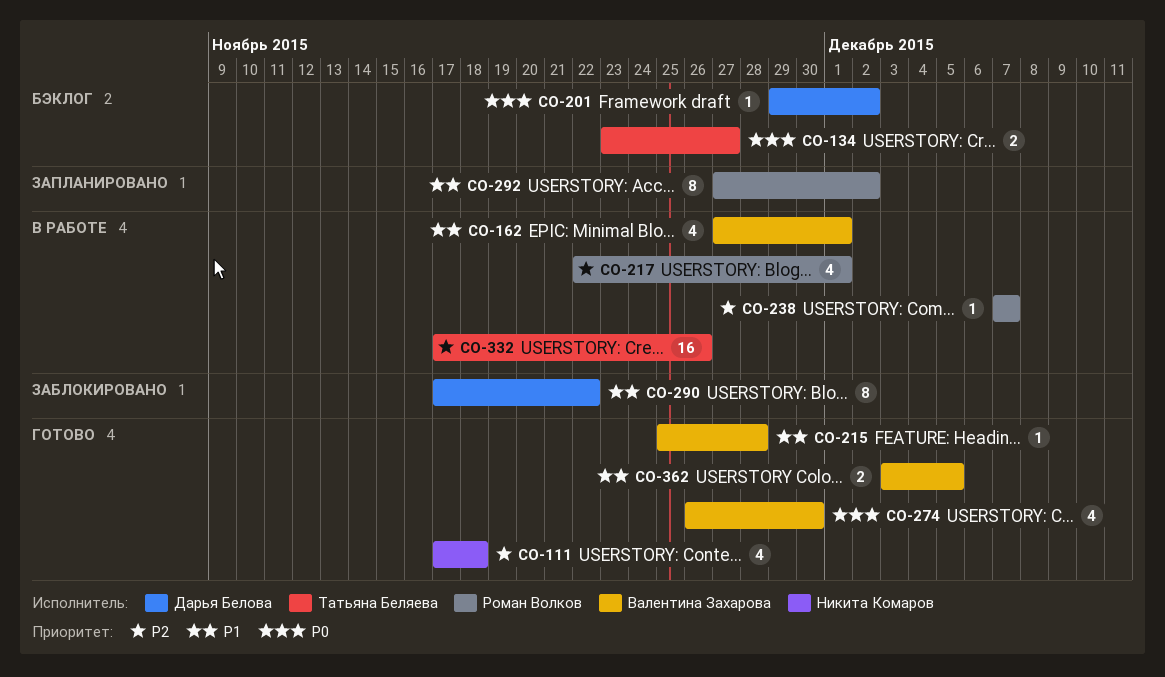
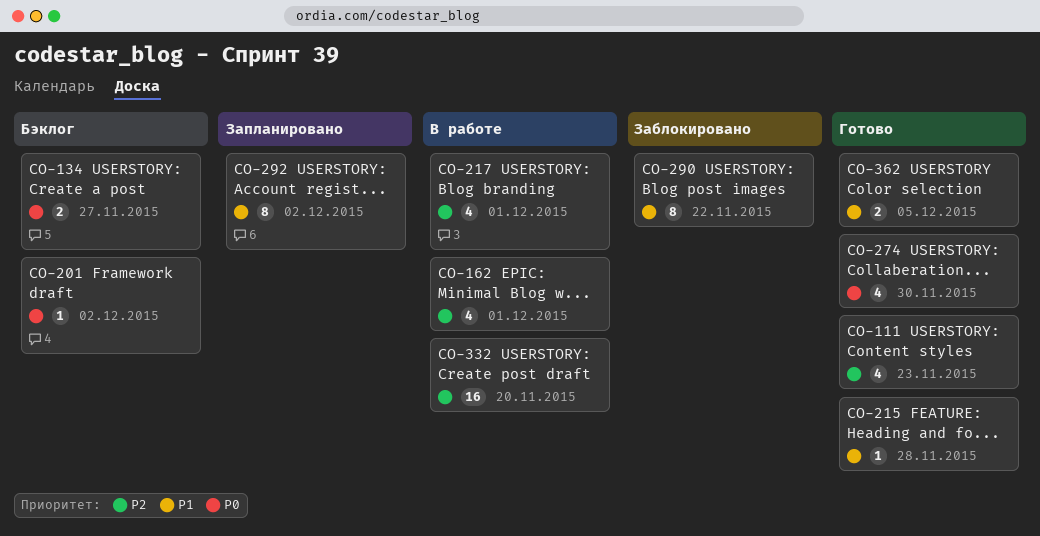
CO-111, due: Nov 18 -> Nov 23
CO-162, priority: P1 -> P2
CO-238: present -> none
CO-332, due: Nov 26 -> Nov 20

